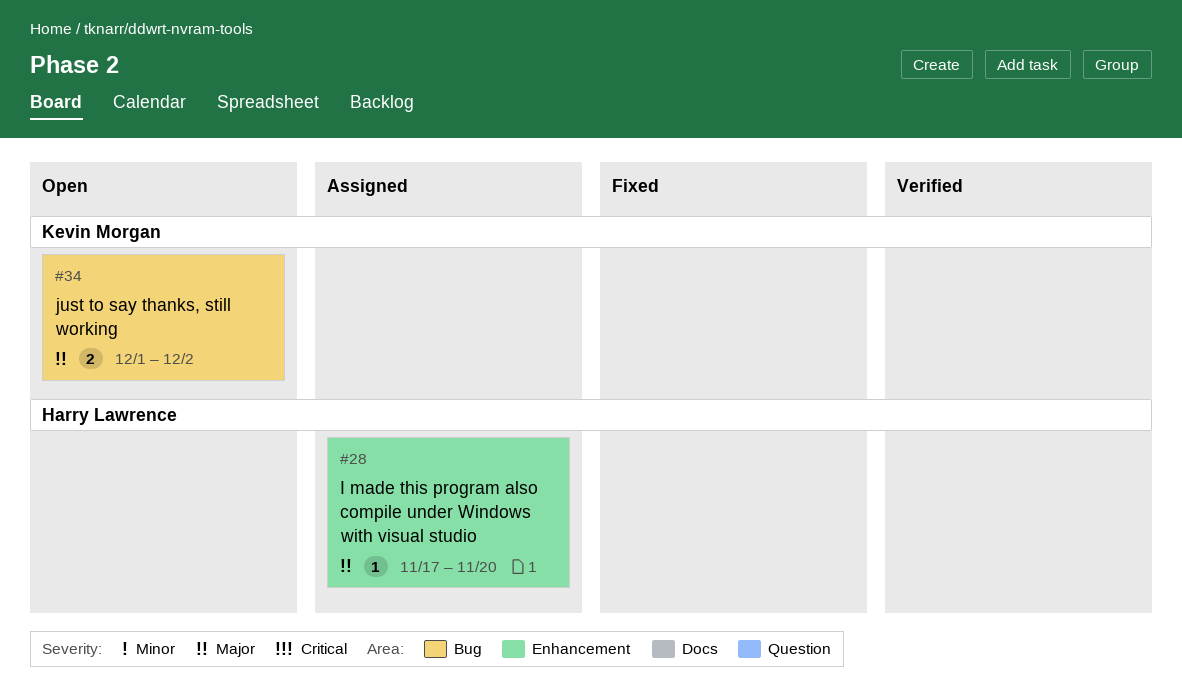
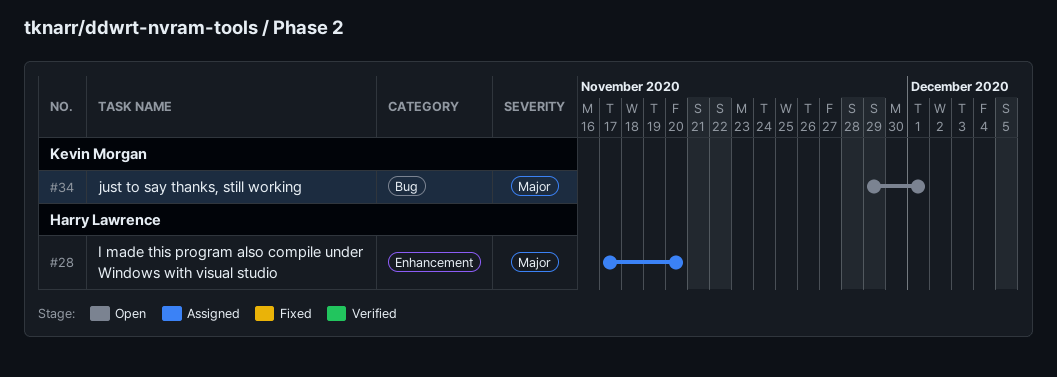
#34, start: Dec 1 -> Nov 29
#34, due: Dec 2 -> Dec 1

